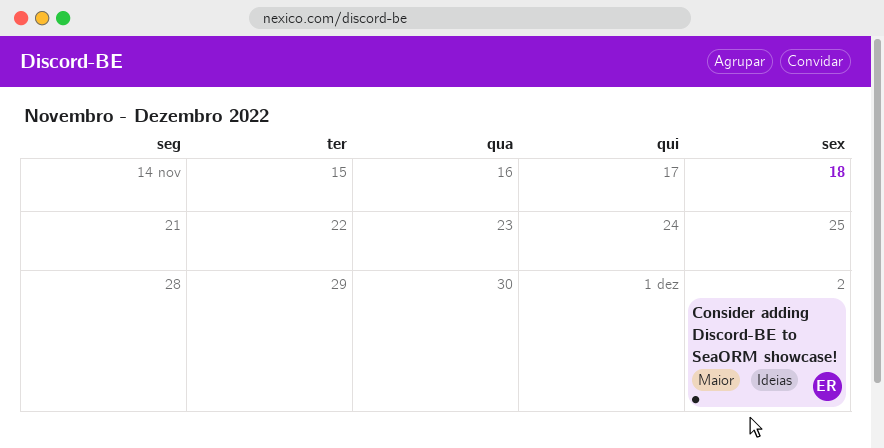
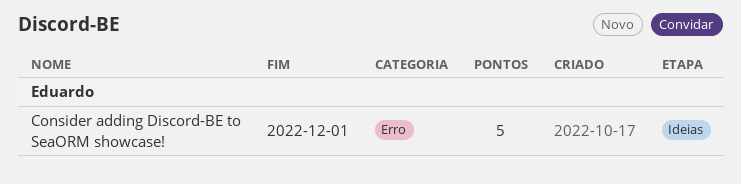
Consider adding Discord-BE to SeaORM showcase!, estimate: 1 -> 5
Consider adding Discord-BE to SeaORM showcase!, due: Dec 2 -> Dec 1

